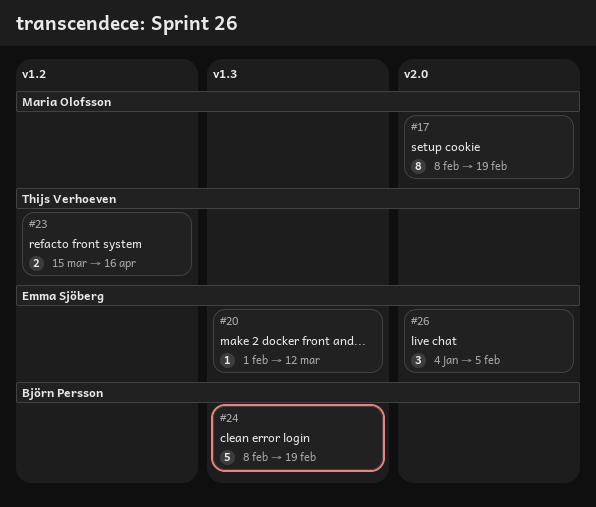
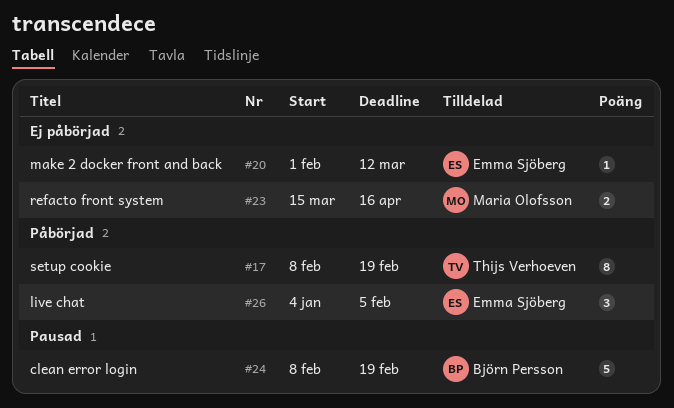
#17, owner: Maria Olofsson -> Thijs Verhoeven
#23, owner: Thijs Verhoeven -> Maria Olofsson

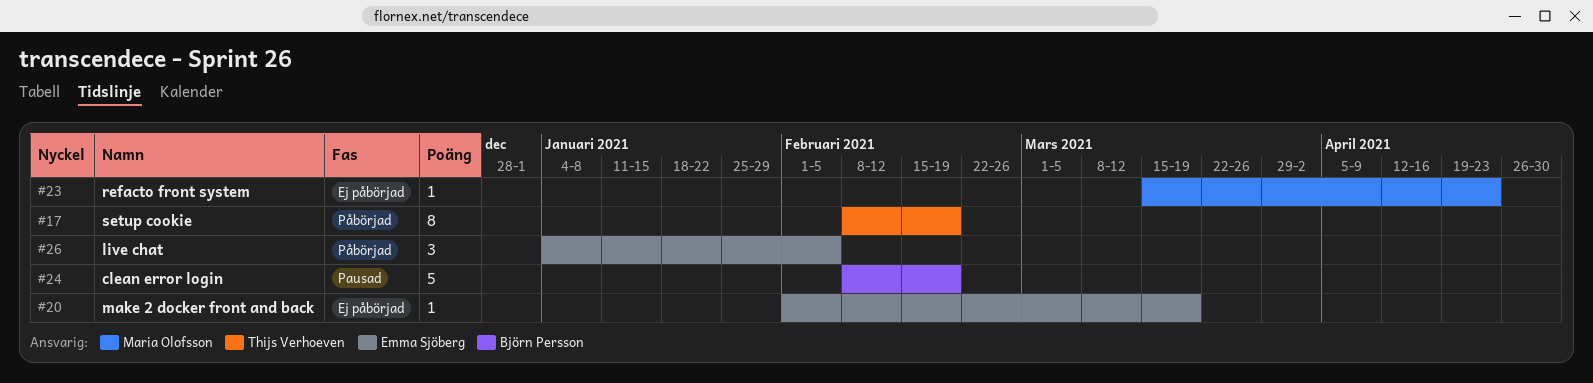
#20, due: Mar 12 -> Mar 19
#23, estimate: 2 -> 1
#23, due: Apr 16 -> Apr 23

